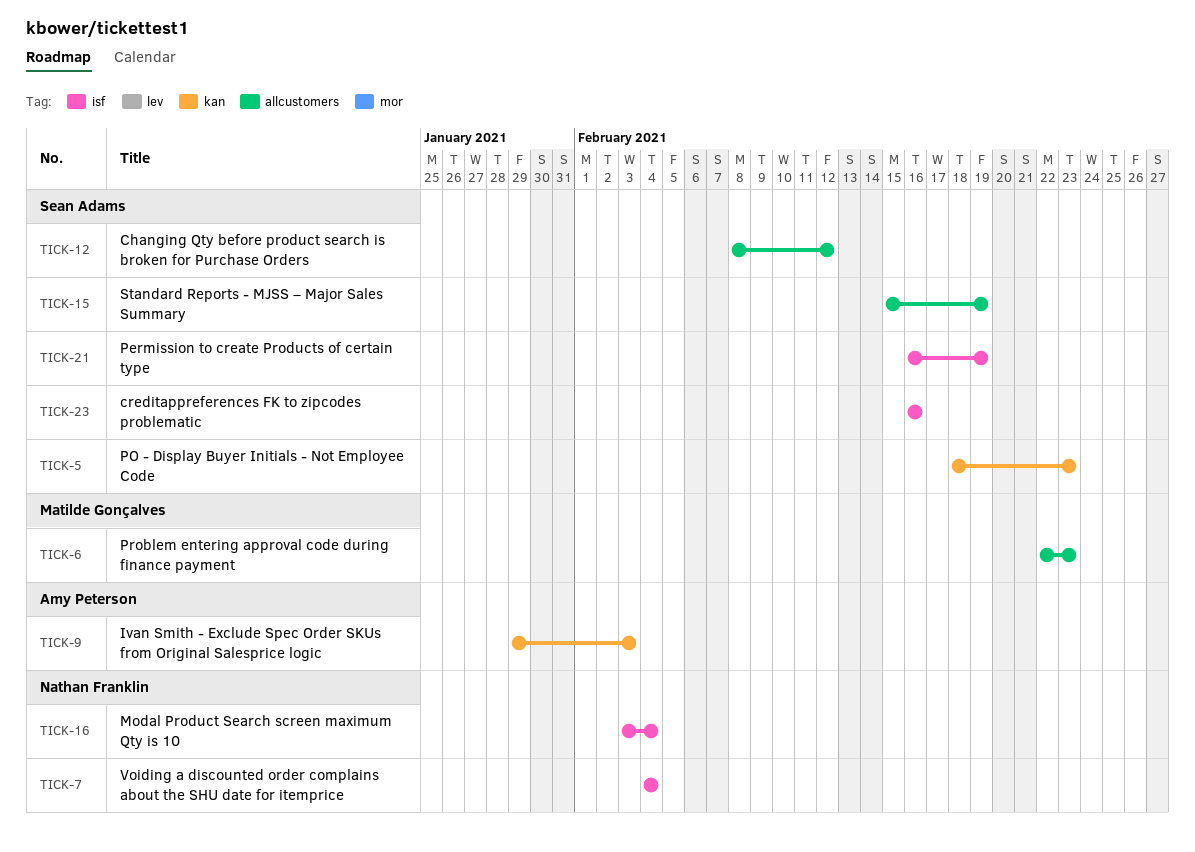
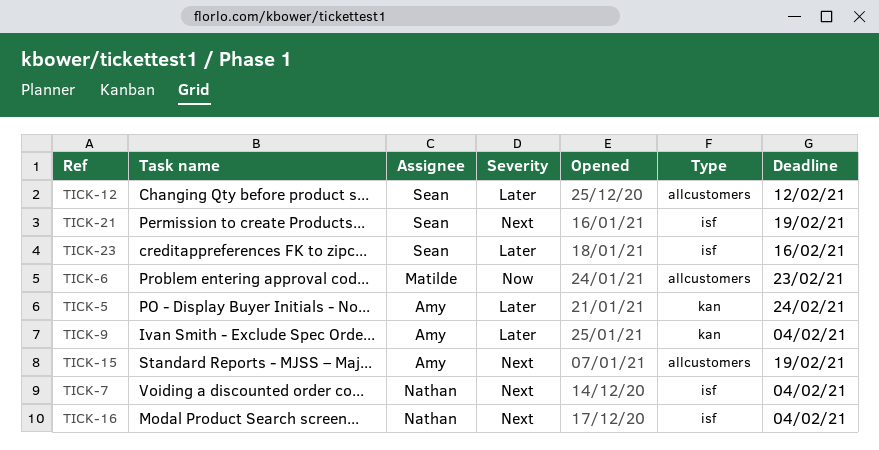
TICK-5, owner: Sean Adams -> Amy Peterson
TICK-5, due: Feb 23 -> Feb 24
TICK-9, due: Feb 3 -> Feb 4
TICK-15, owner: Sean Adams -> Amy Peterson

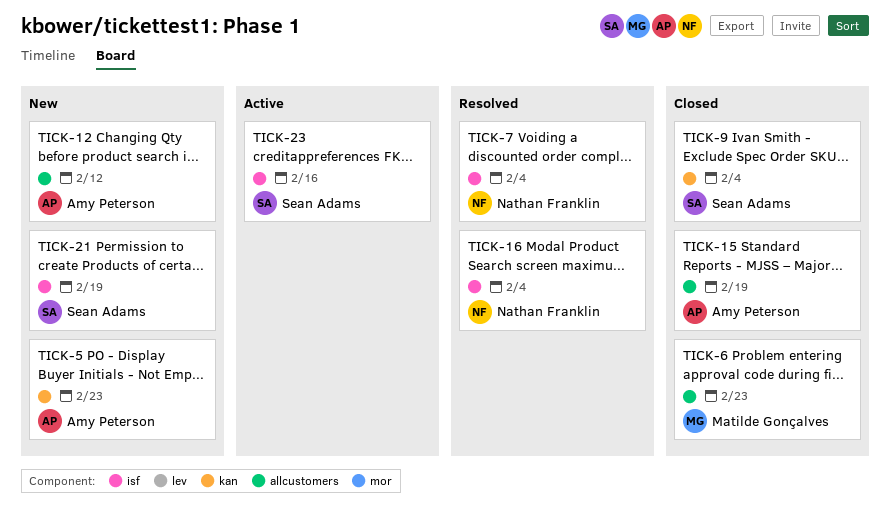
TICK-5, due: Feb 24 -> Feb 23
TICK-9, owner: Amy Peterson -> Sean Adams
TICK-12, owner: Sean Adams -> Amy Peterson

